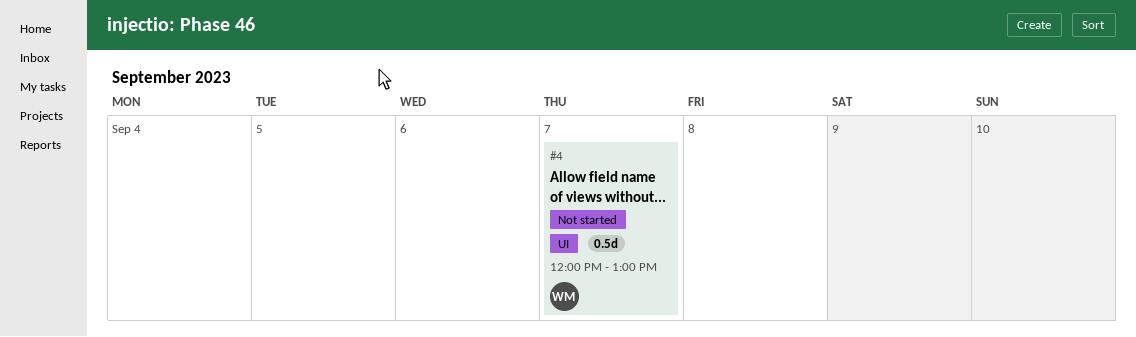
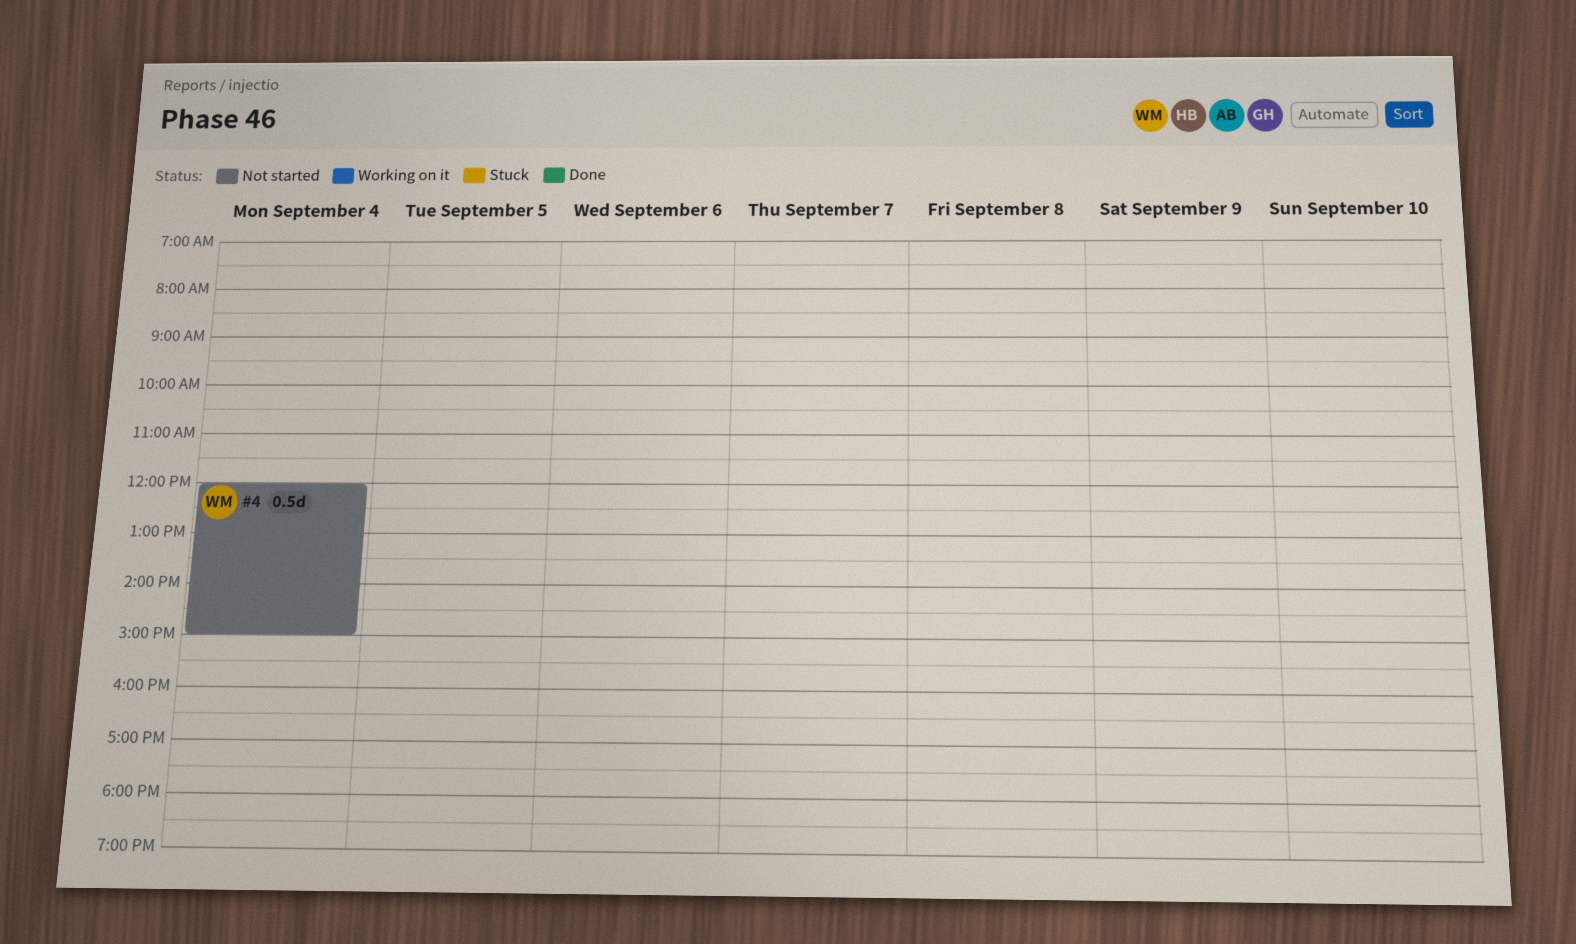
#4, day: Sep 7 -> Sep 4
#4, ends: 13:00 -> 15:00

